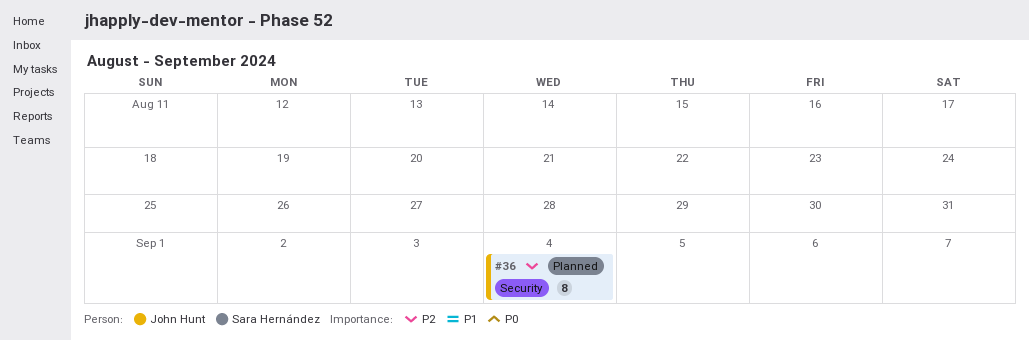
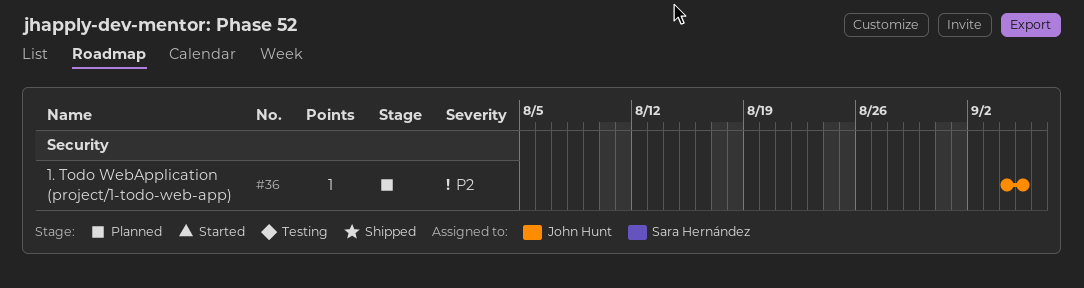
#36, estimate: 8 -> 1
#36, due: Sep 4 -> Sep 5

